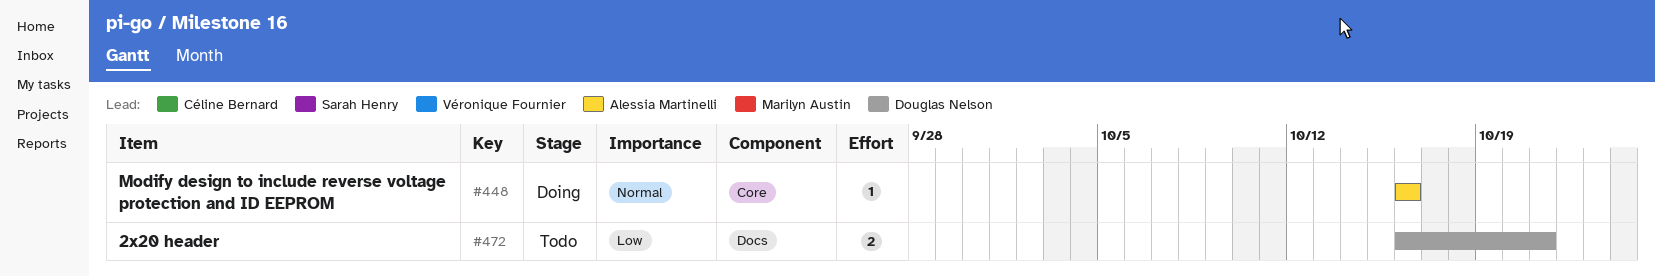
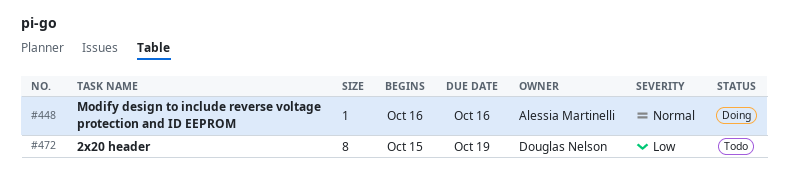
#472, estimate: 2 -> 8
#472, start: Oct 16 -> Oct 15
#472, due: Oct 21 -> Oct 19

